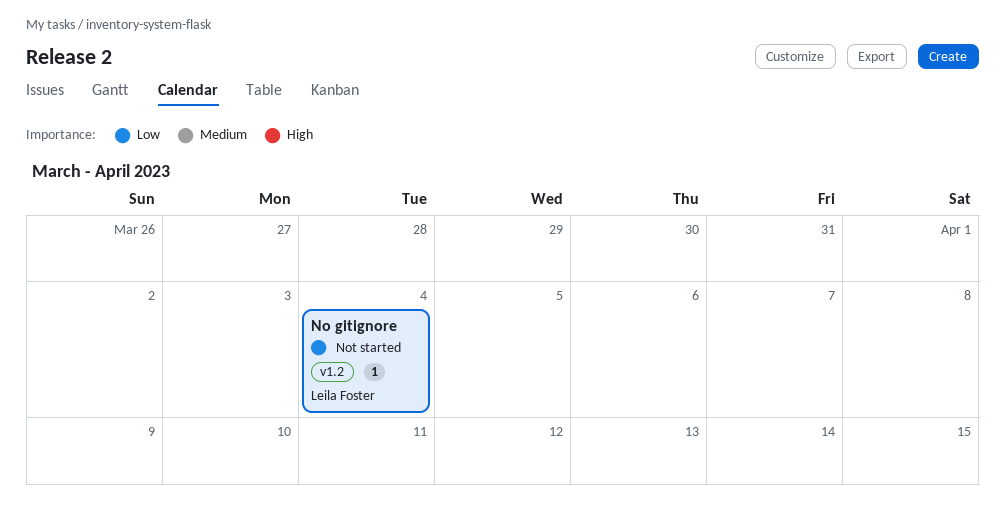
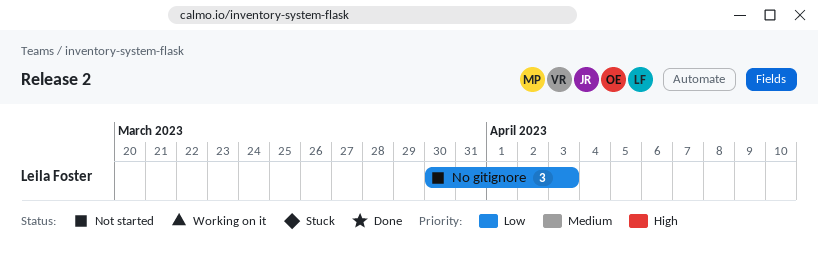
No gitignore, estimate: 1 -> 3
No gitignore, due: Apr 4 -> Apr 3

